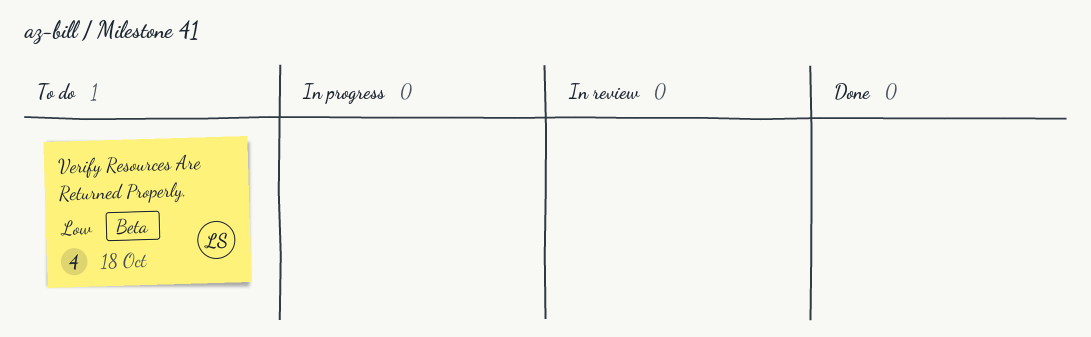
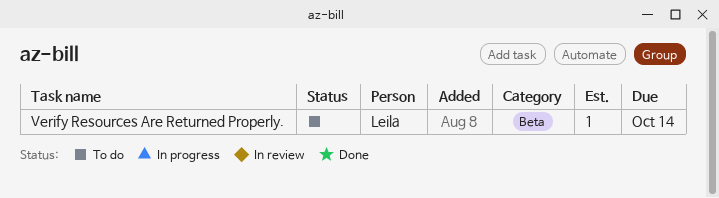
Verify Resources Are Returned Properly., estimate: 4 -> 1
Verify Resources Are Returned Properly., due: Oct 18 -> Oct 14

